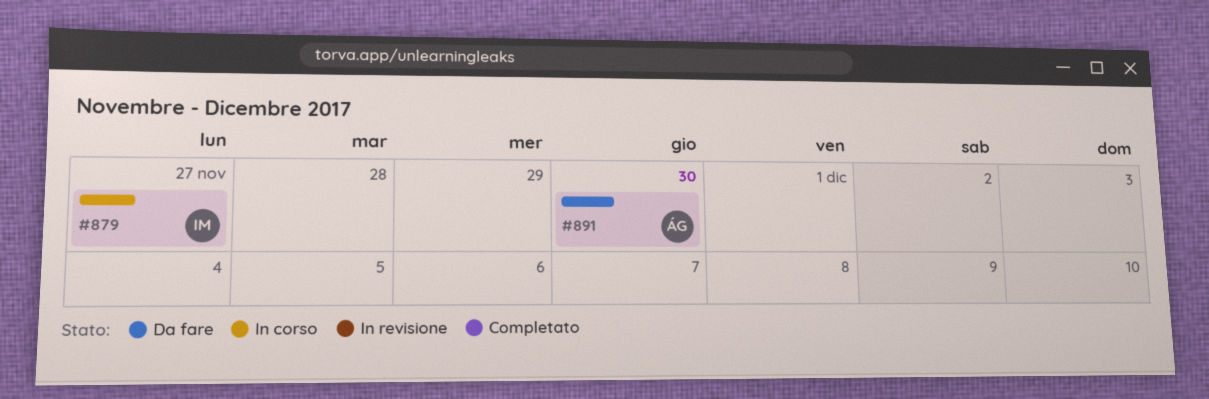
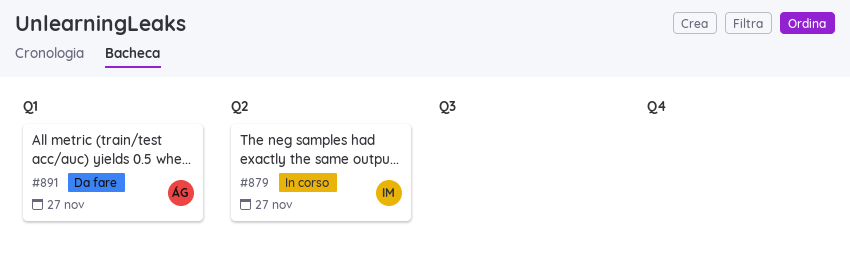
#891, due: Nov 30 -> Nov 27

